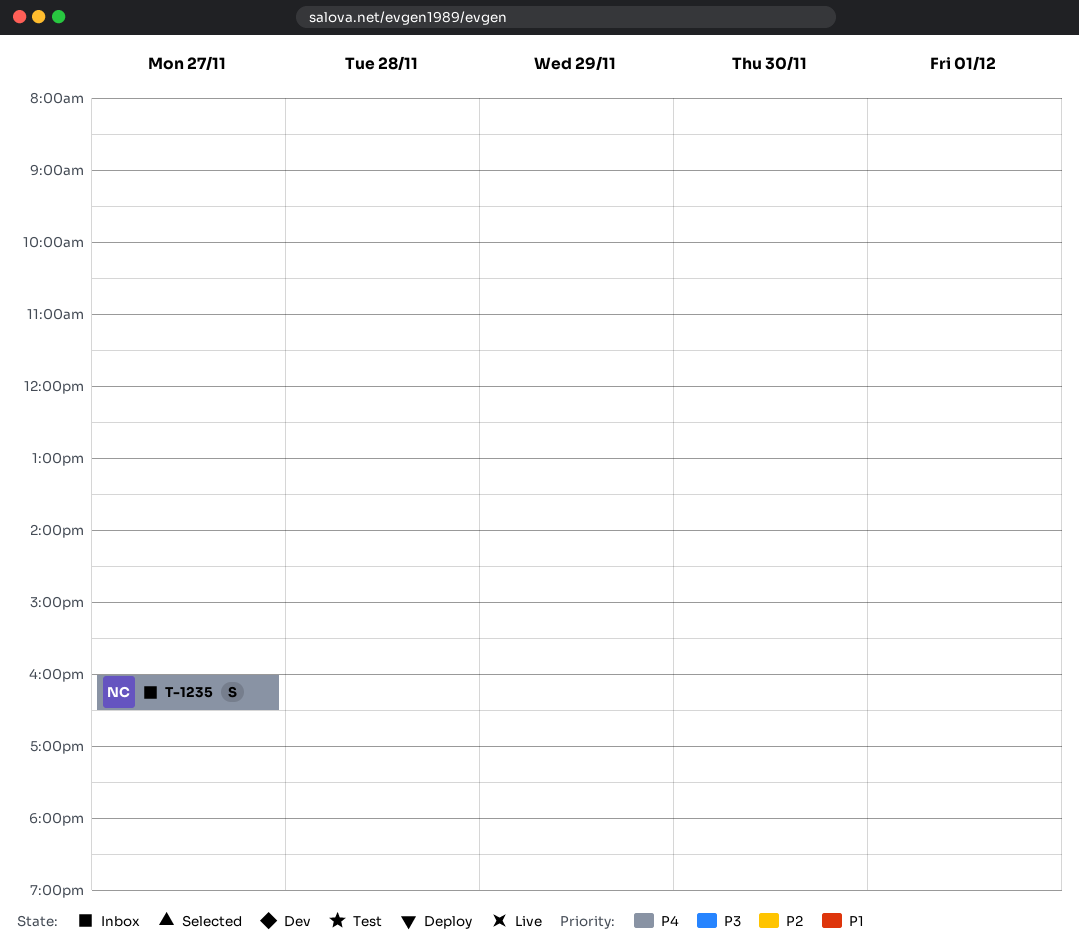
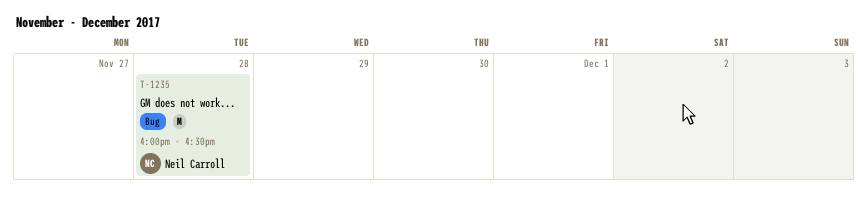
T-1235, estimate: S -> M
T-1235, day: Nov 27 -> Nov 28

